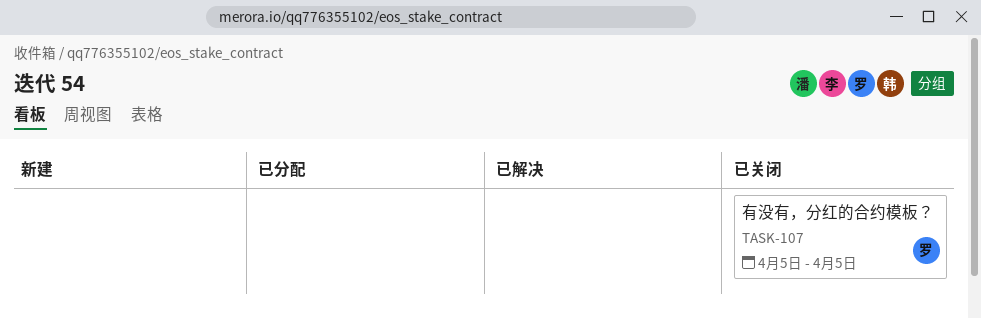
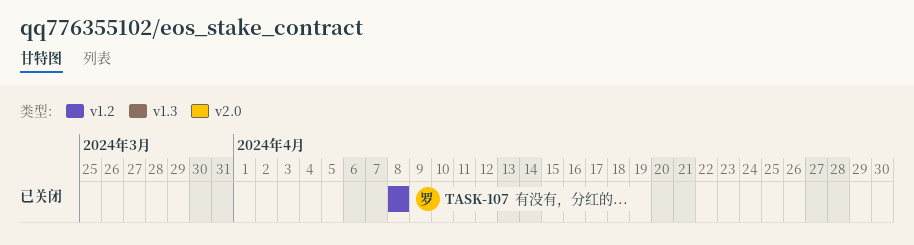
TASK-107, start: Apr 5 -> Apr 8
TASK-107, due: Apr 5 -> Apr 8

